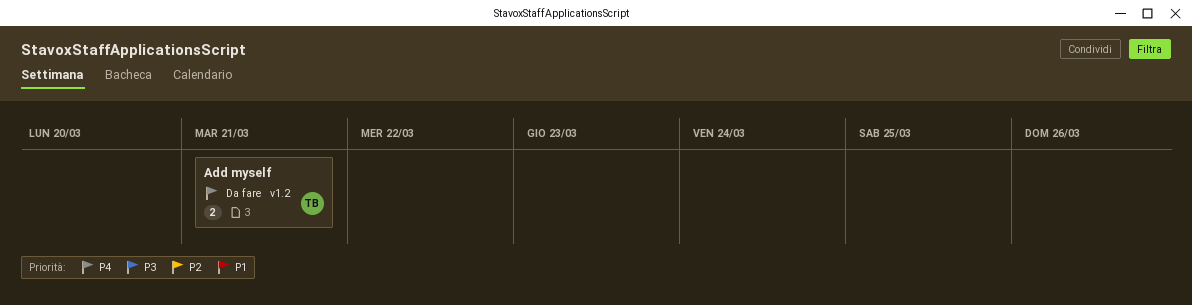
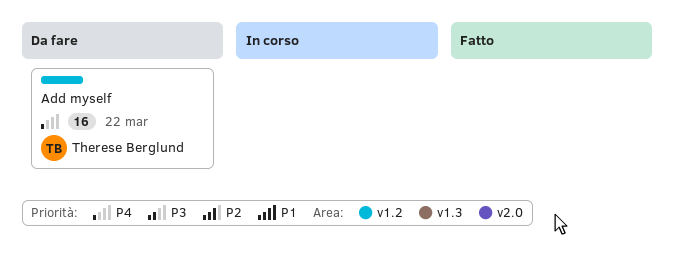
Add myself, estimate: 2 -> 16
Add myself, due: Mar 21 -> Mar 22

